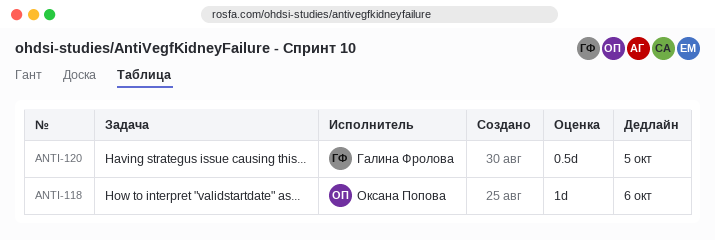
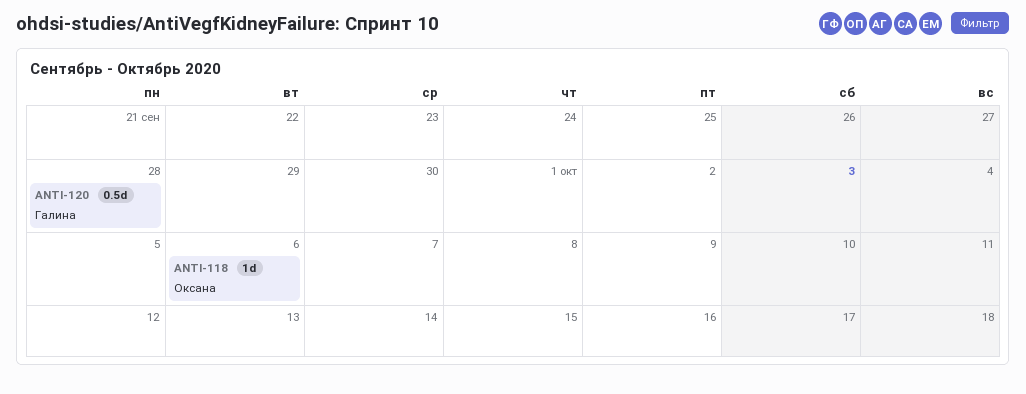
ANTI-120, due: Oct 5 -> Sep 28

